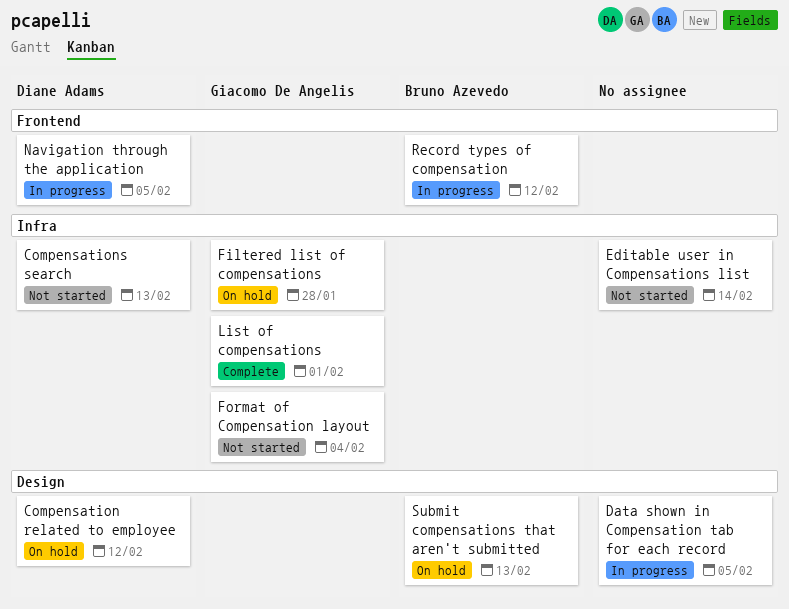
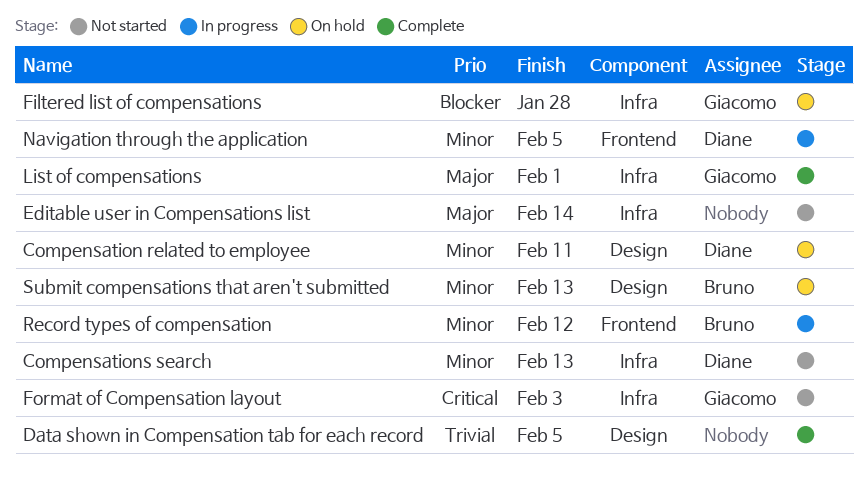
Compensation related to employee, due: Feb 12 -> Feb 11
Data shown in Compensation tab for each record, status: In progress -> Complete
Format of Compensation layout, due: Feb 4 -> Feb 3

